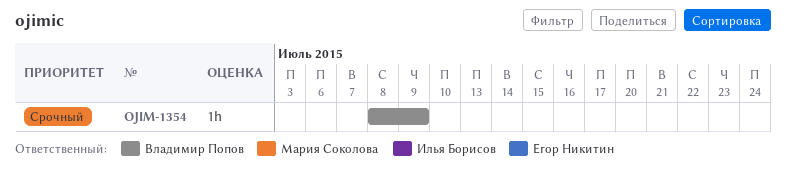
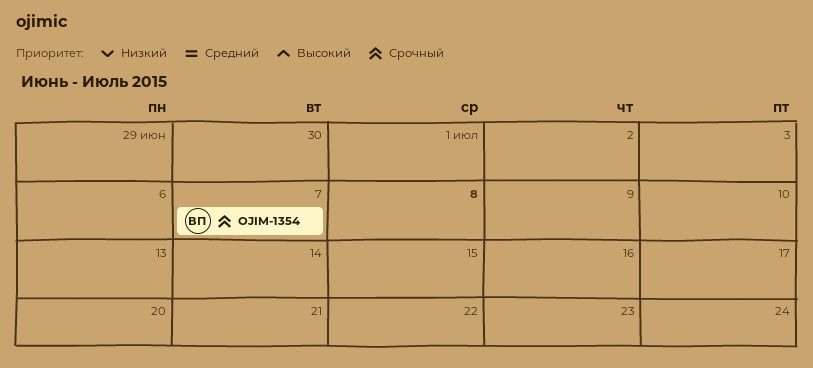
OJIM-1354, start: Jul 8 -> Jul 7
OJIM-1354, due: Jul 9 -> Jul 7

